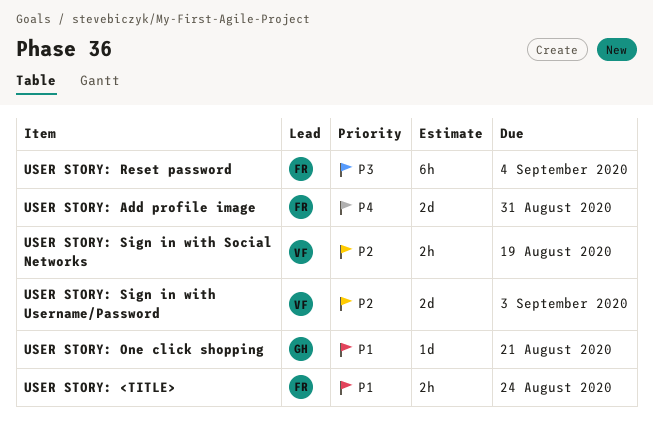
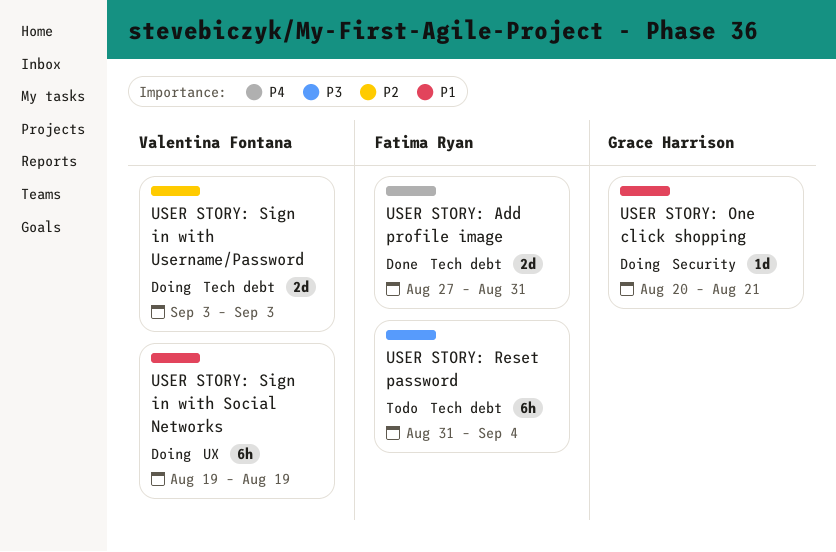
USER STORY: <TITLE>: present -> none
USER STORY: Sign in with Social Networks, priority: P2 -> P1
USER STORY: Sign in with Social Networks, estimate: 2h -> 6h

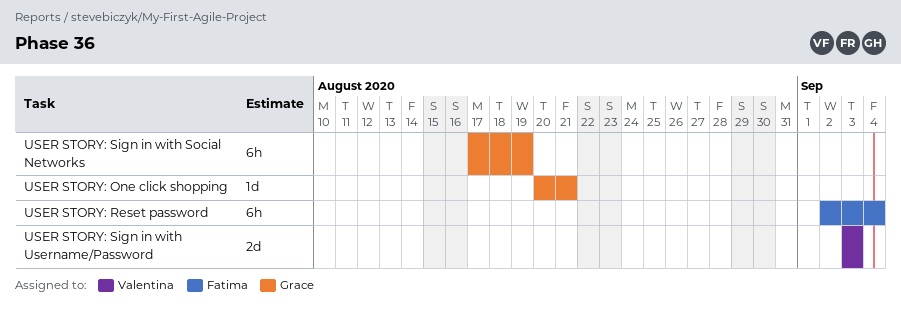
USER STORY: Add profile image: present -> none
USER STORY: Reset password, start: Aug 31 -> Sep 2
USER STORY: Sign in with Social Networks, owner: Valentina Fontana -> Grace Harrison
USER STORY: Sign in with Social Networks, start: Aug 19 -> Aug 17

